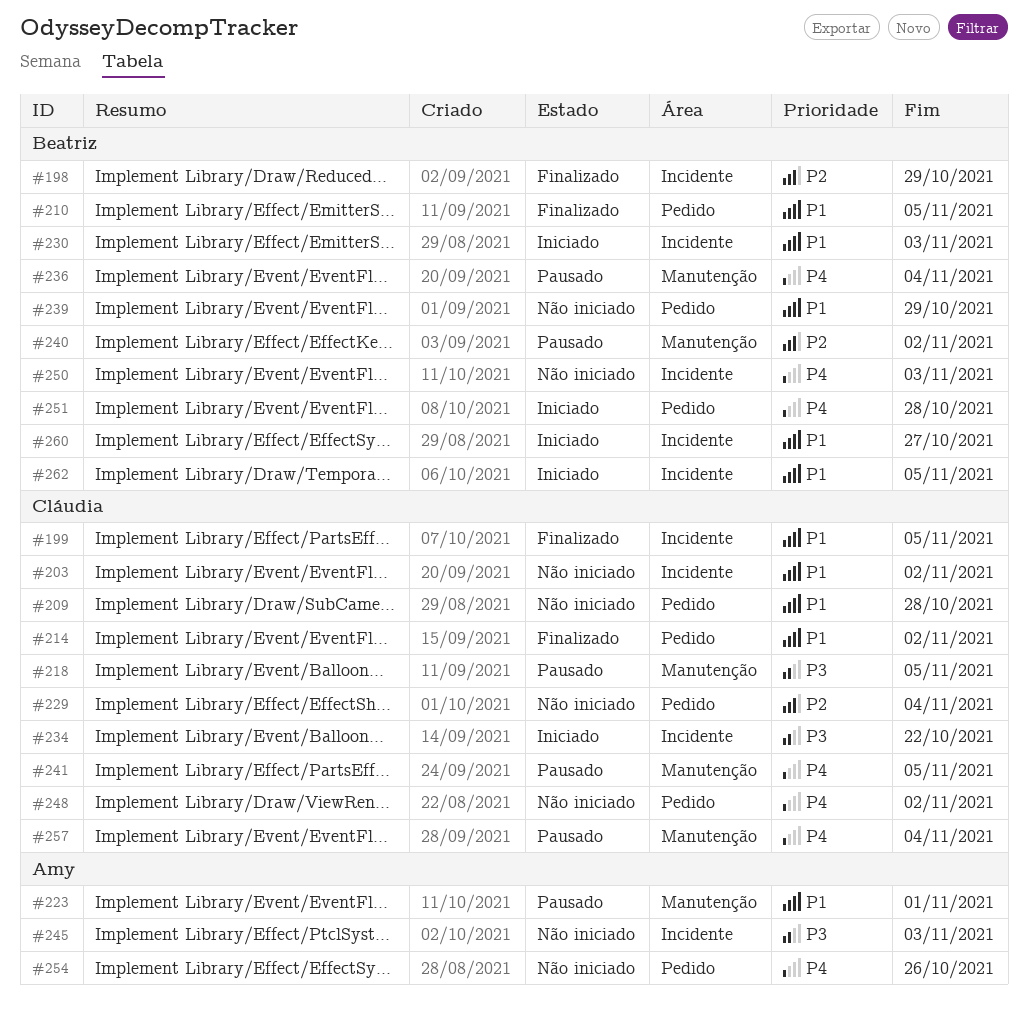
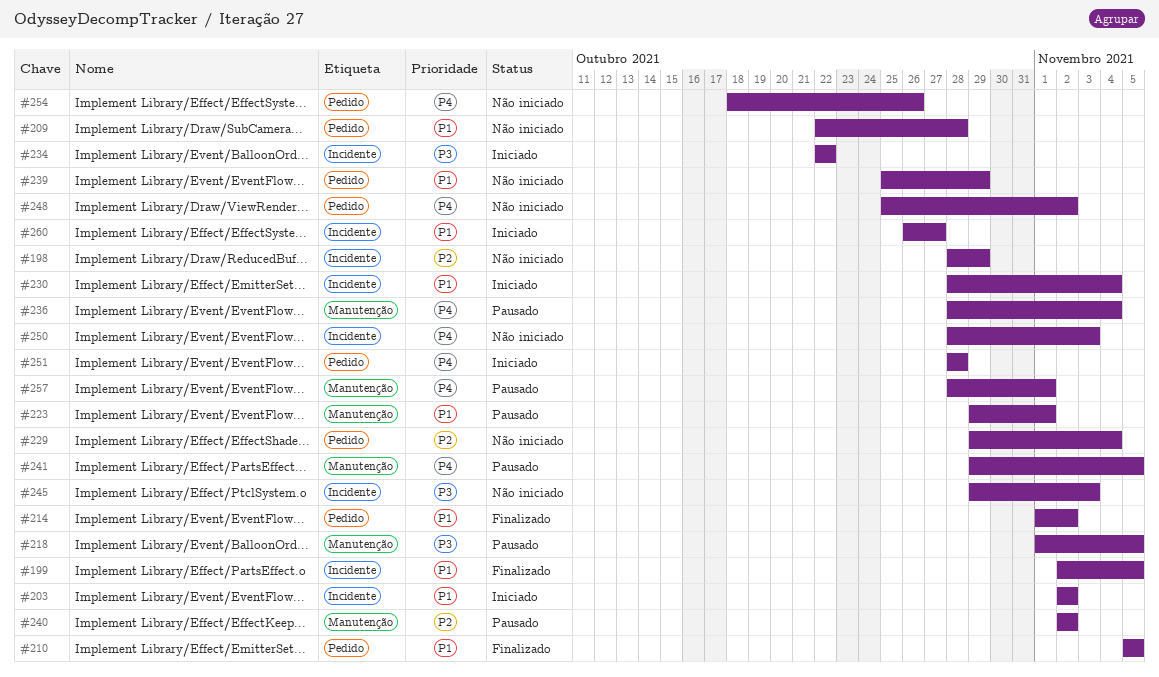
#198, status: Finalizado -> Não iniciado
#203, status: Não iniciado -> Iniciado
#230, due: Nov 3 -> Nov 4
#257, due: Nov 4 -> Nov 1
#262: present -> none

